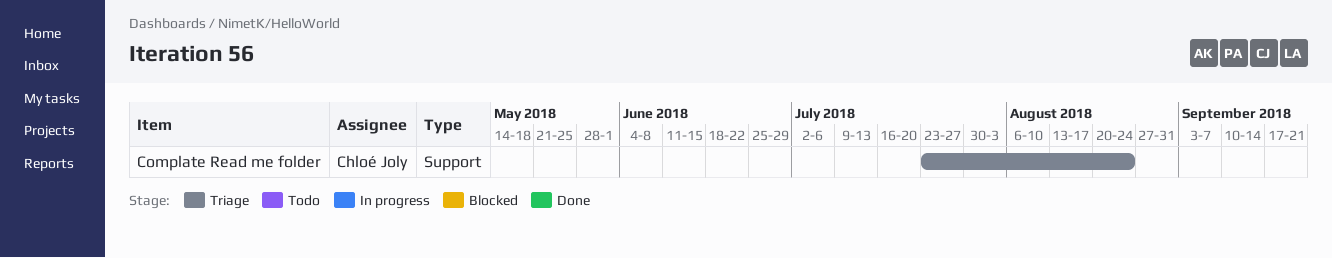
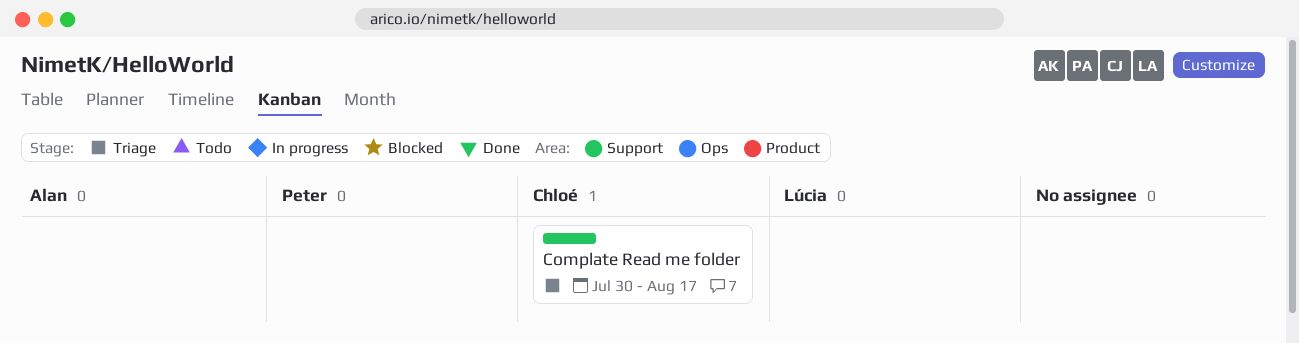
Complate Read me folder, start: Jul 23 -> Jul 30
Complate Read me folder, due: Aug 24 -> Aug 17

